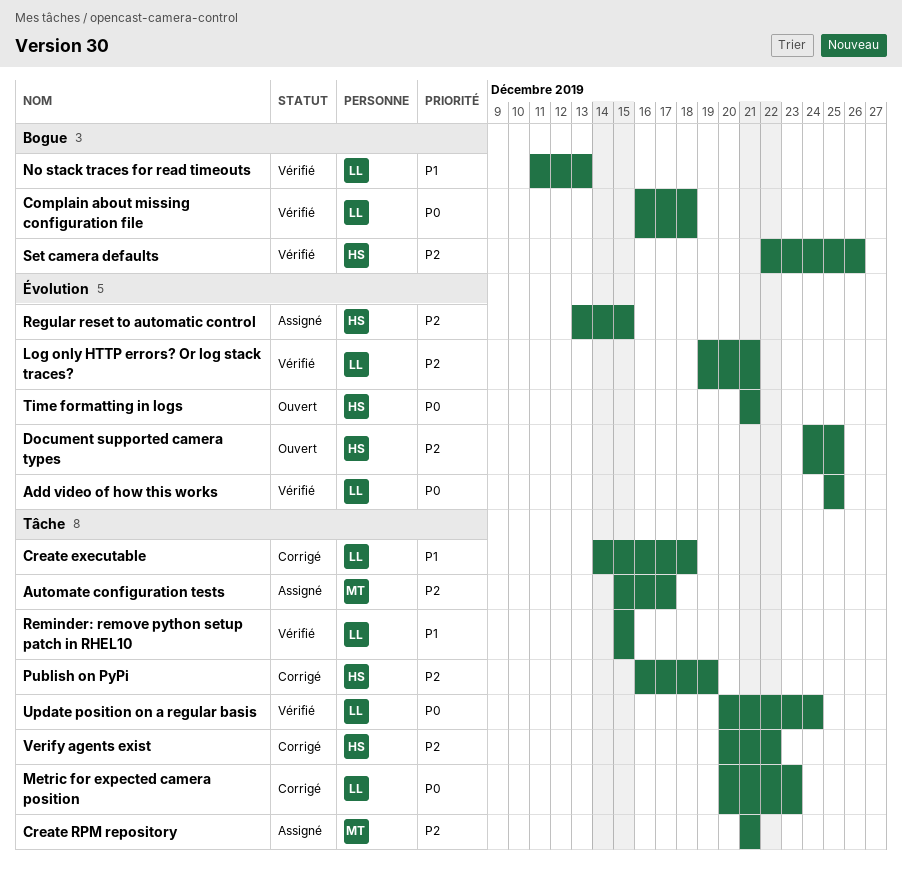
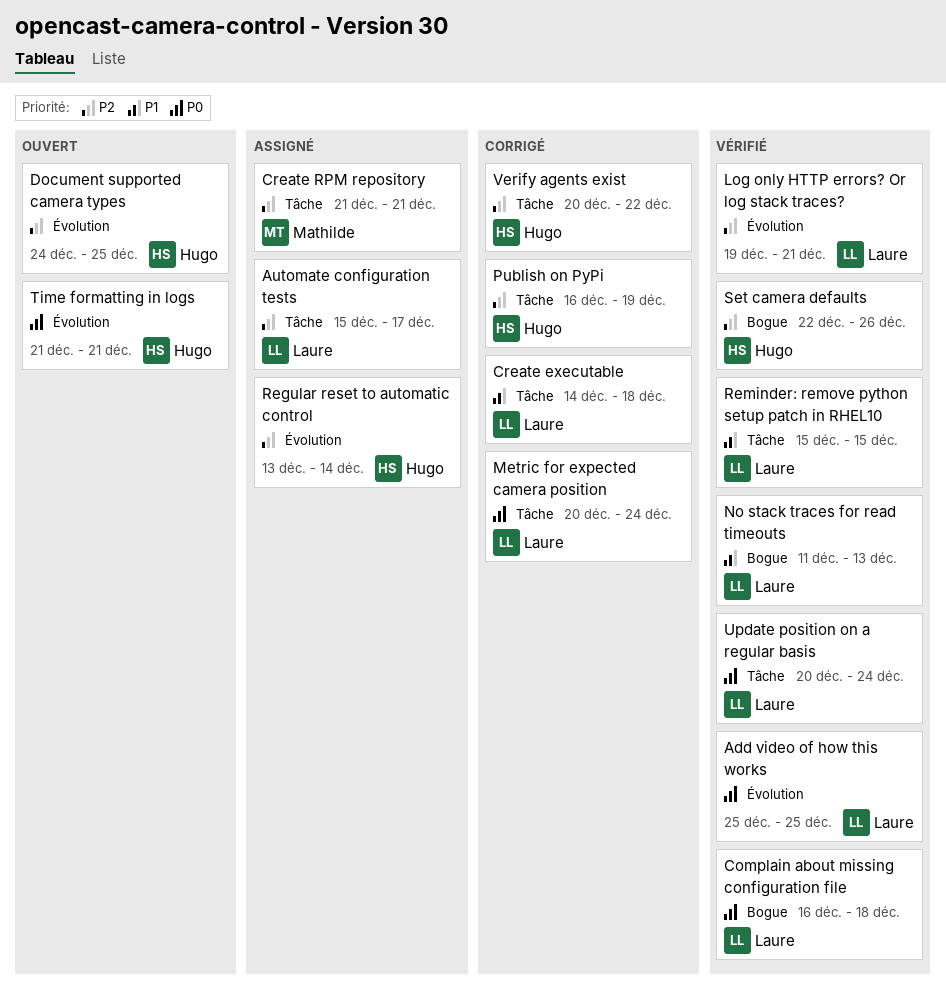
Automate configuration tests, owner: Mathilde -> Laure
Metric for expected camera position, due: Dec 23 -> Dec 24
Regular reset to automatic control, due: Dec 15 -> Dec 14

